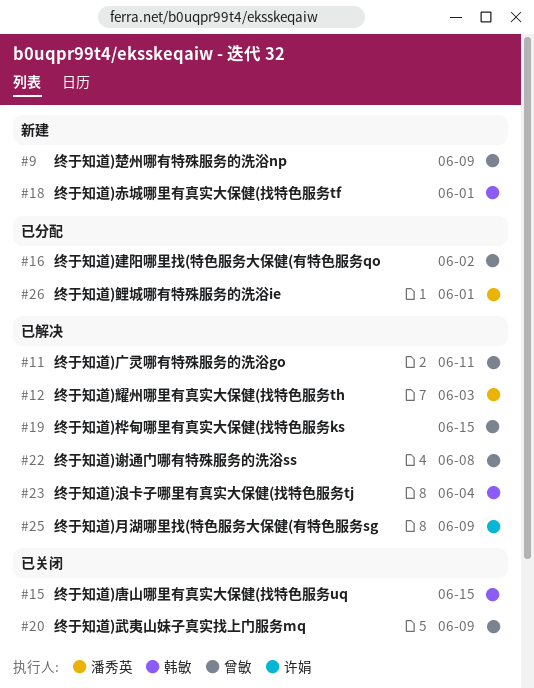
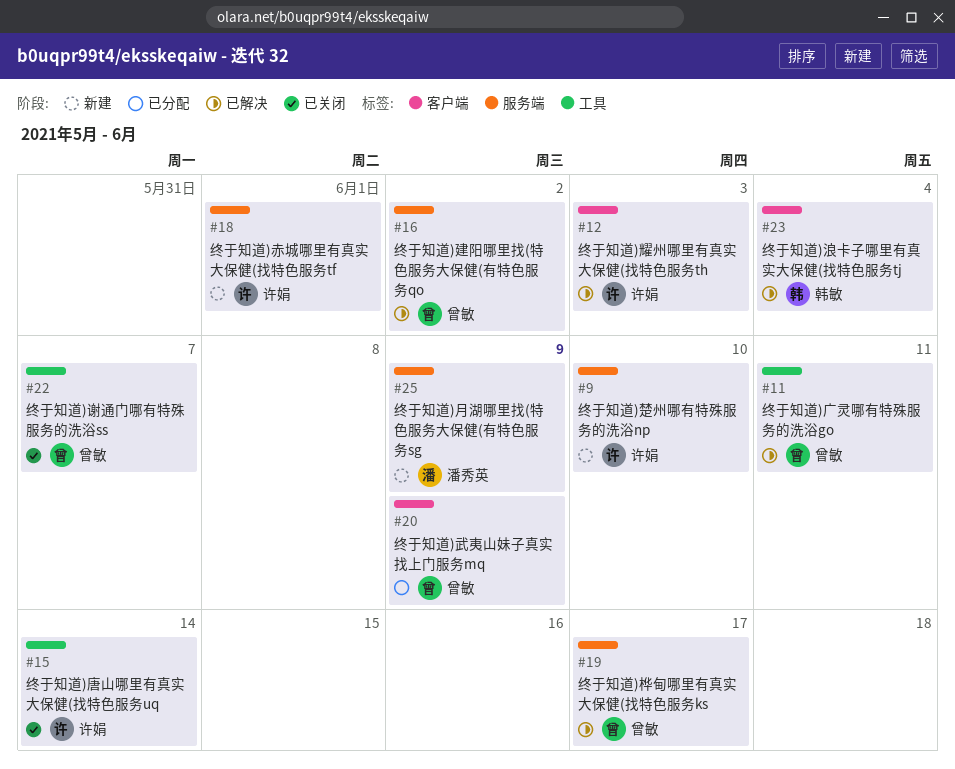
#9, owner: 曾敏 -> 许娟
#9, due: Jun 9 -> Jun 10
#12, owner: 潘秀英 -> 许娟
#15, owner: 韩敏 -> 许娟
#15, due: Jun 15 -> Jun 14
#16, status: 已分配 -> 已解决
#18, owner: 韩敏 -> 许娟
#19, due: Jun 15 -> Jun 17
#20, status: 已关闭 -> 已分配
#22, status: 已解决 -> 已关闭
#22, due: Jun 8 -> Jun 7
#25, status: 已解决 -> 新建
#25, owner: 许娟 -> 潘秀英
#26: present -> none

